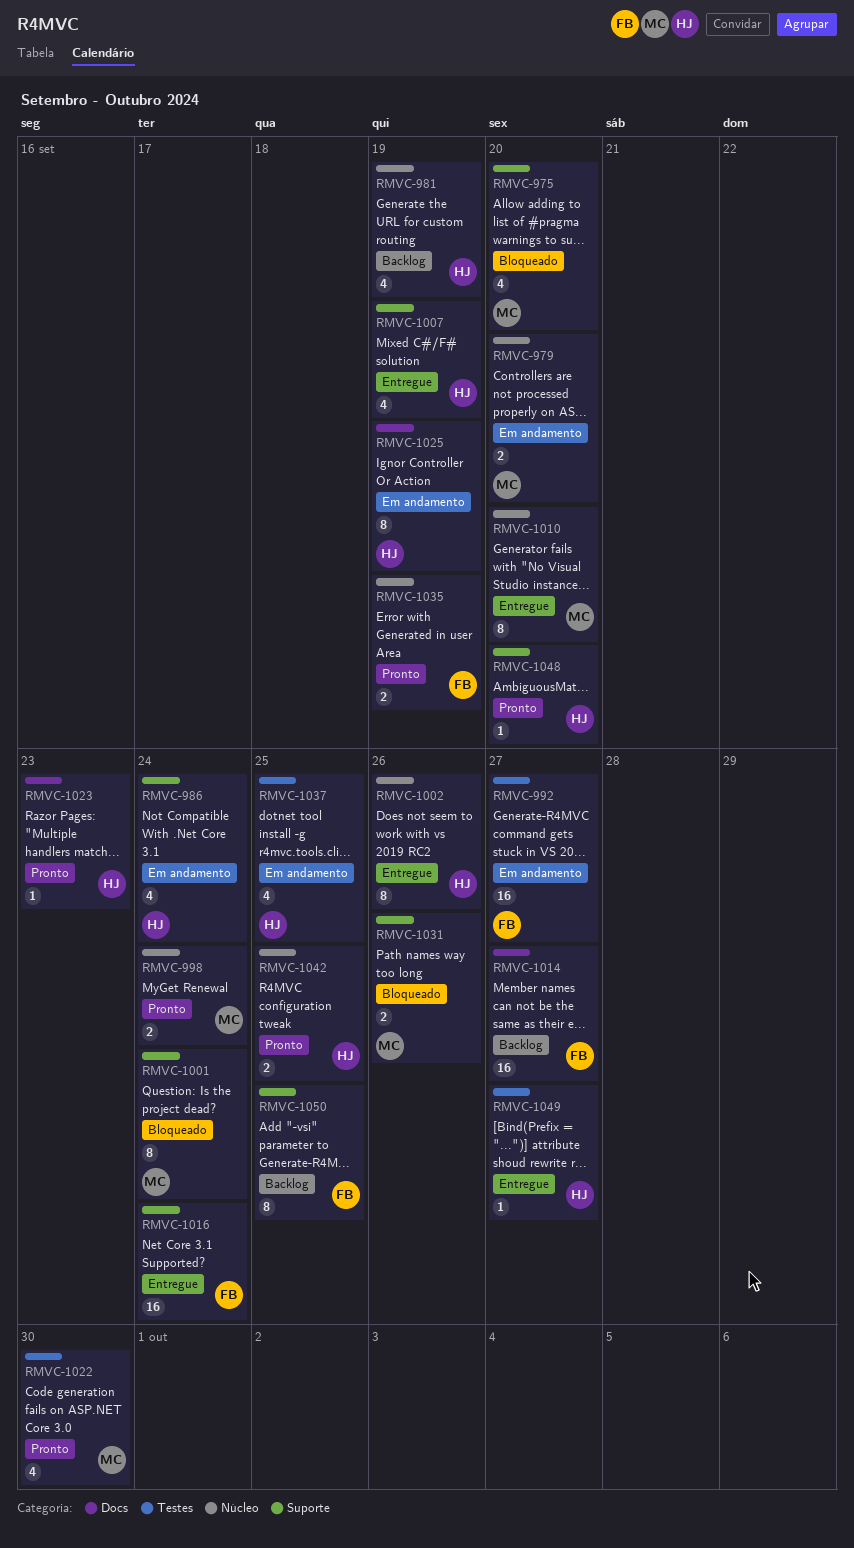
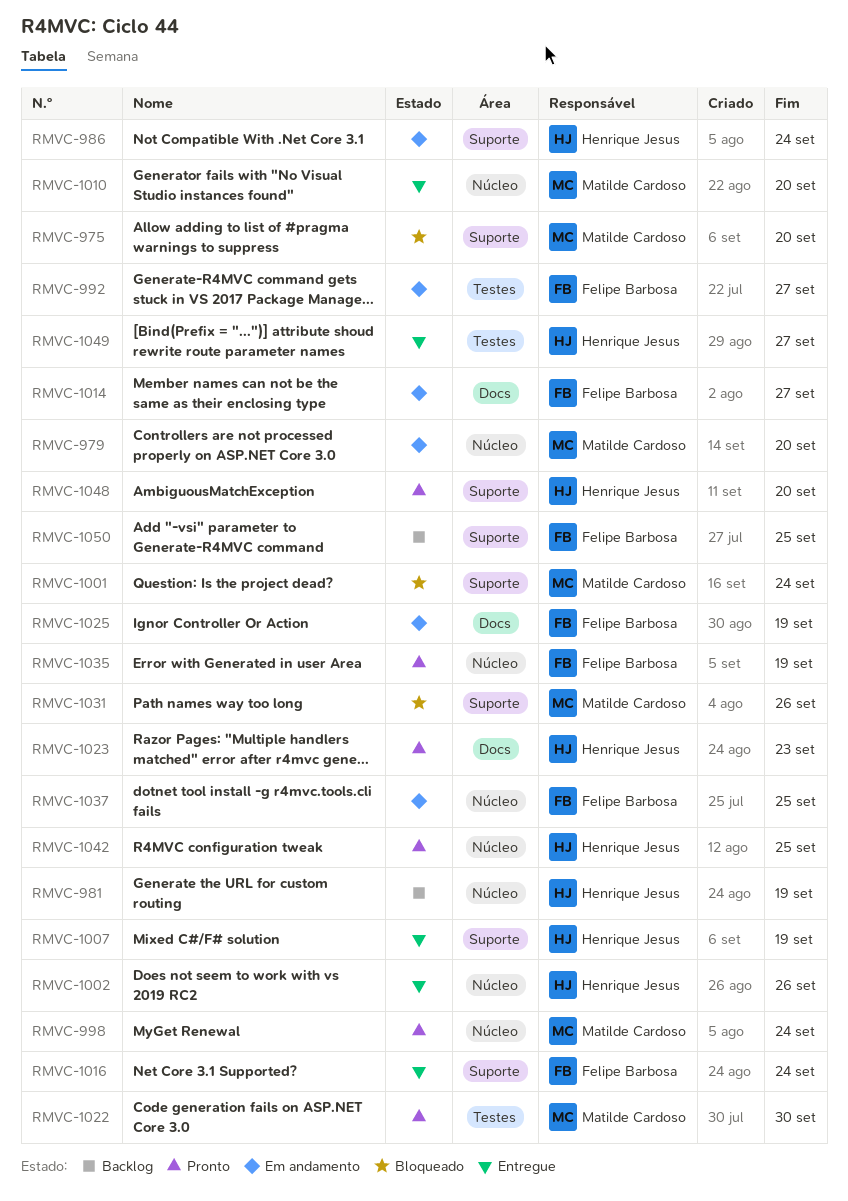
RMVC-1014, status: Backlog -> Em andamento
RMVC-1025, owner: Henrique Jesus -> Felipe Barbosa
RMVC-1037, owner: Henrique Jesus -> Felipe Barbosa
RMVC-1037, label: Testes -> Núcleo

